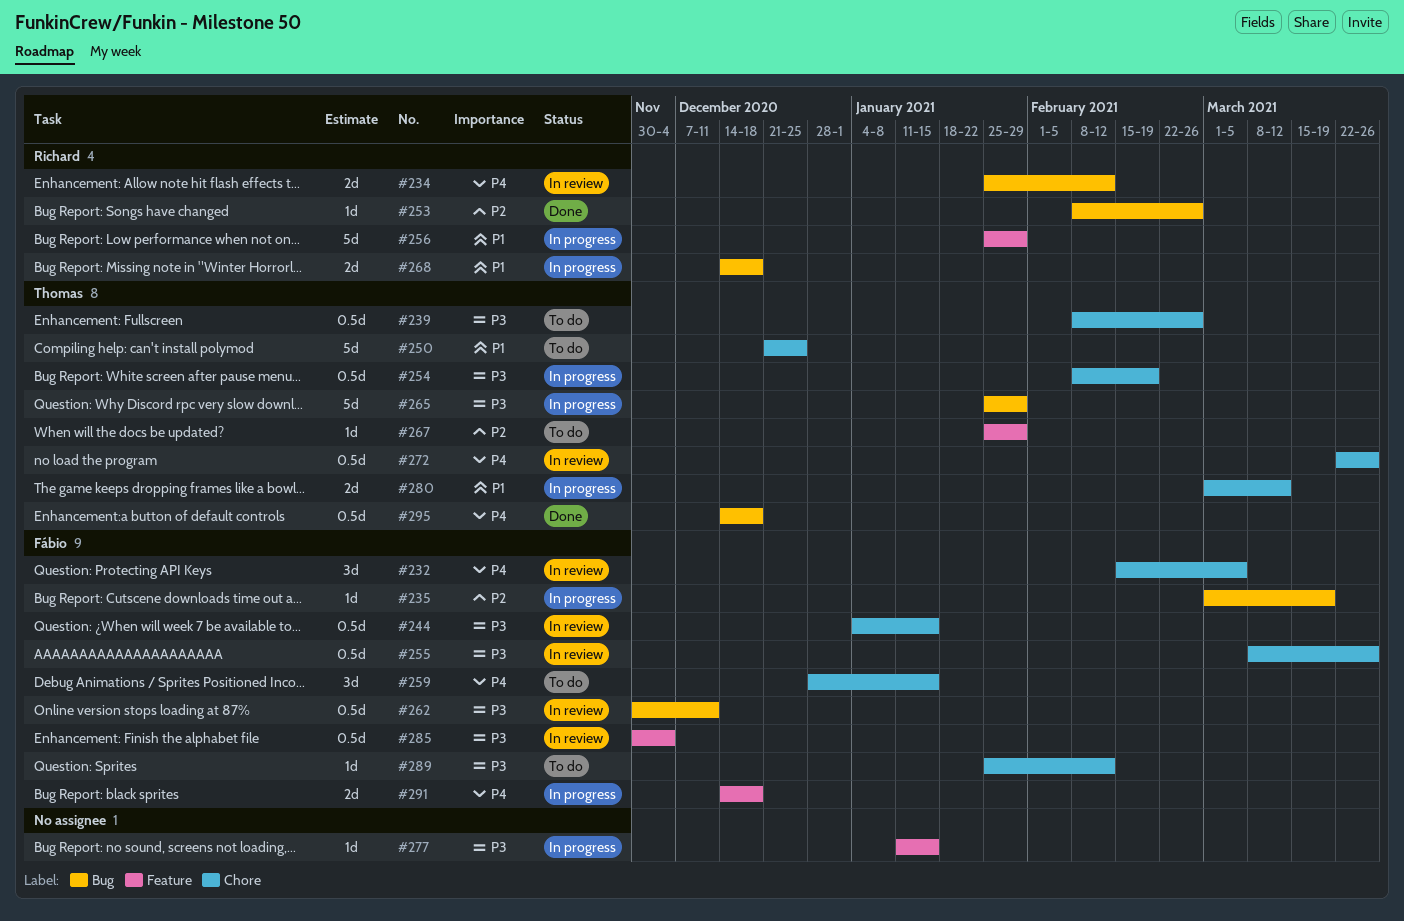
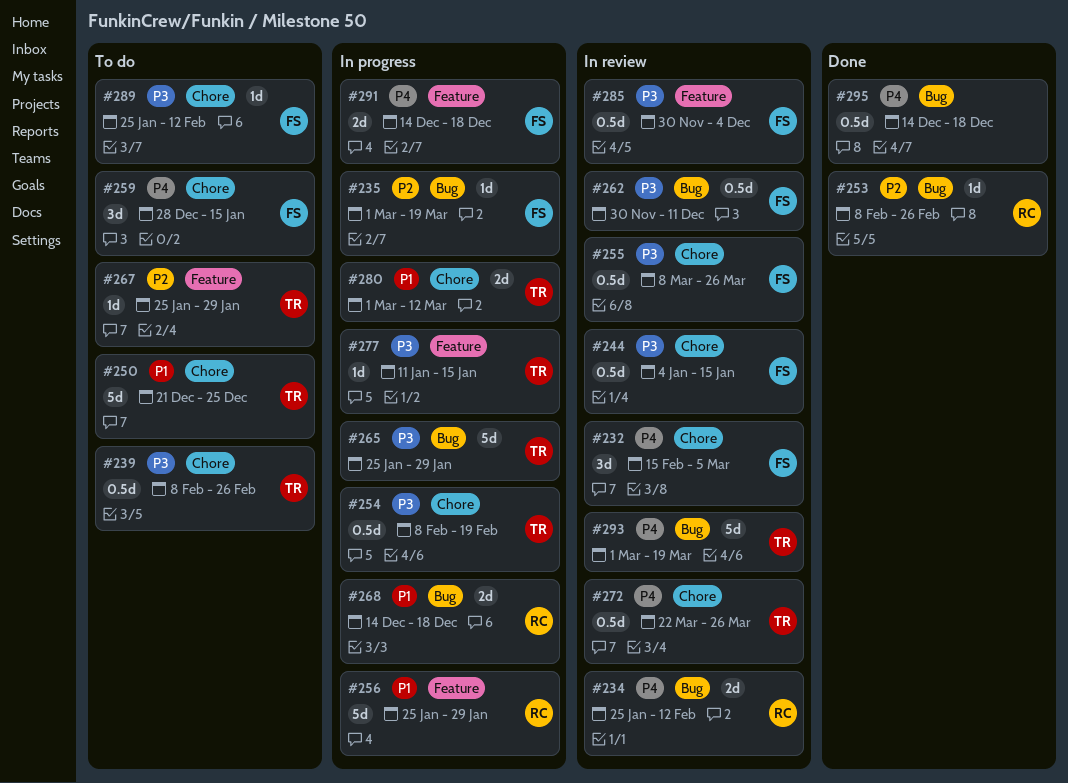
#277, owner: none -> Thomas
#293: none -> present
#295, owner: Thomas -> none

